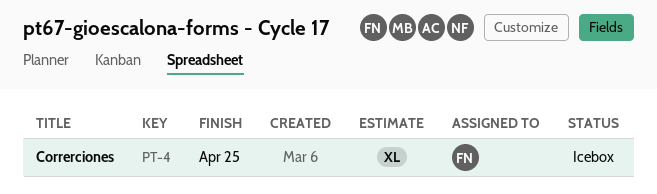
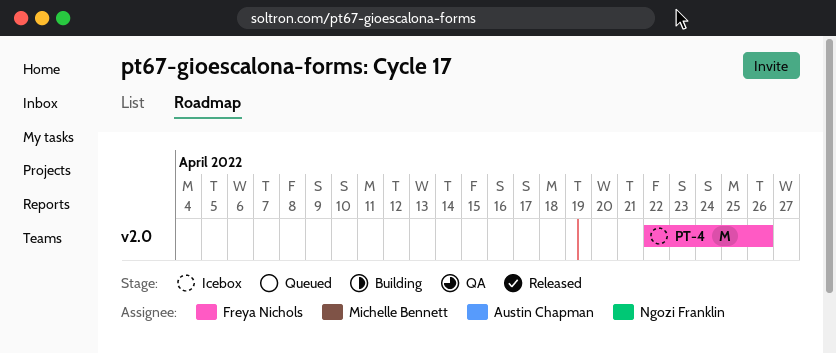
PT-4, estimate: XL -> M
PT-4, due: Apr 25 -> Apr 26

